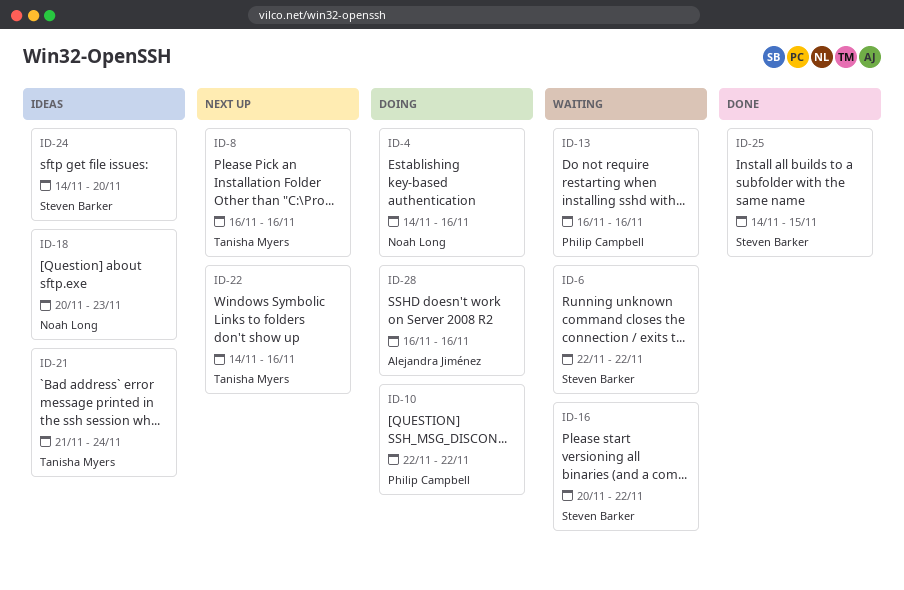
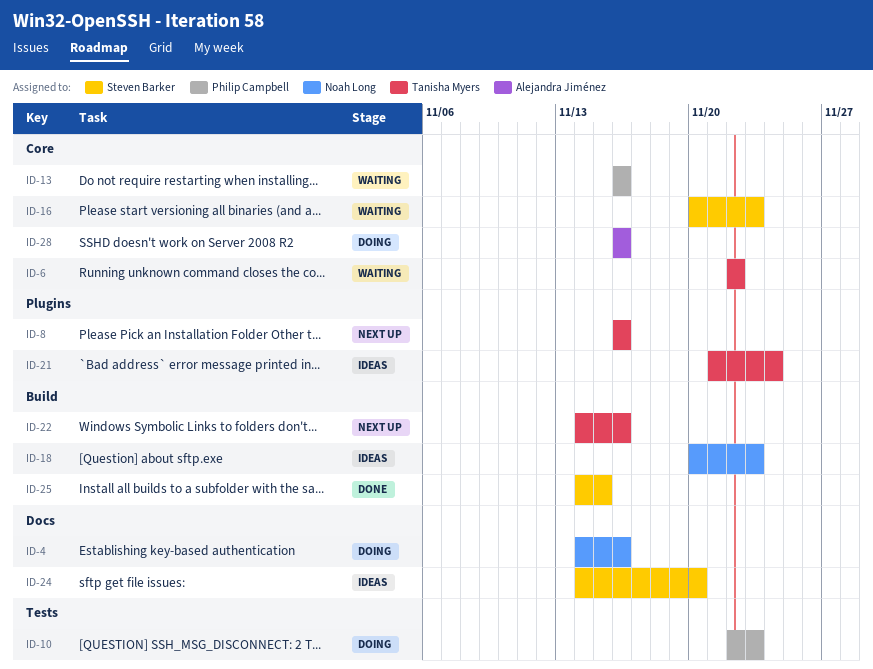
ID-6, owner: Steven Barker -> Tanisha Myers
ID-10, due: Nov 22 -> Nov 23
ID-16, due: Nov 22 -> Nov 23

